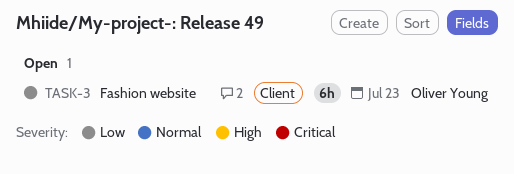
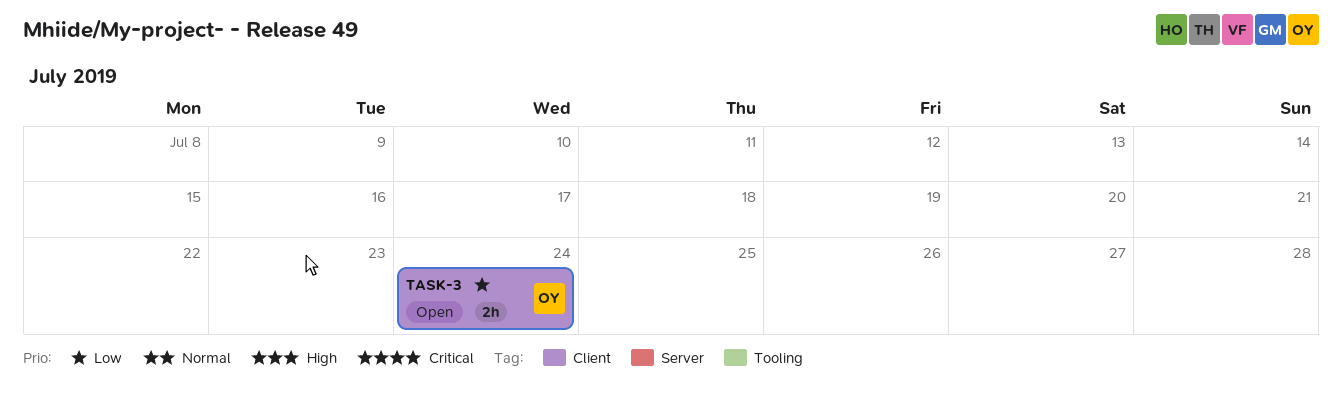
TASK-3, estimate: 6h -> 2h
TASK-3, due: Jul 23 -> Jul 24

